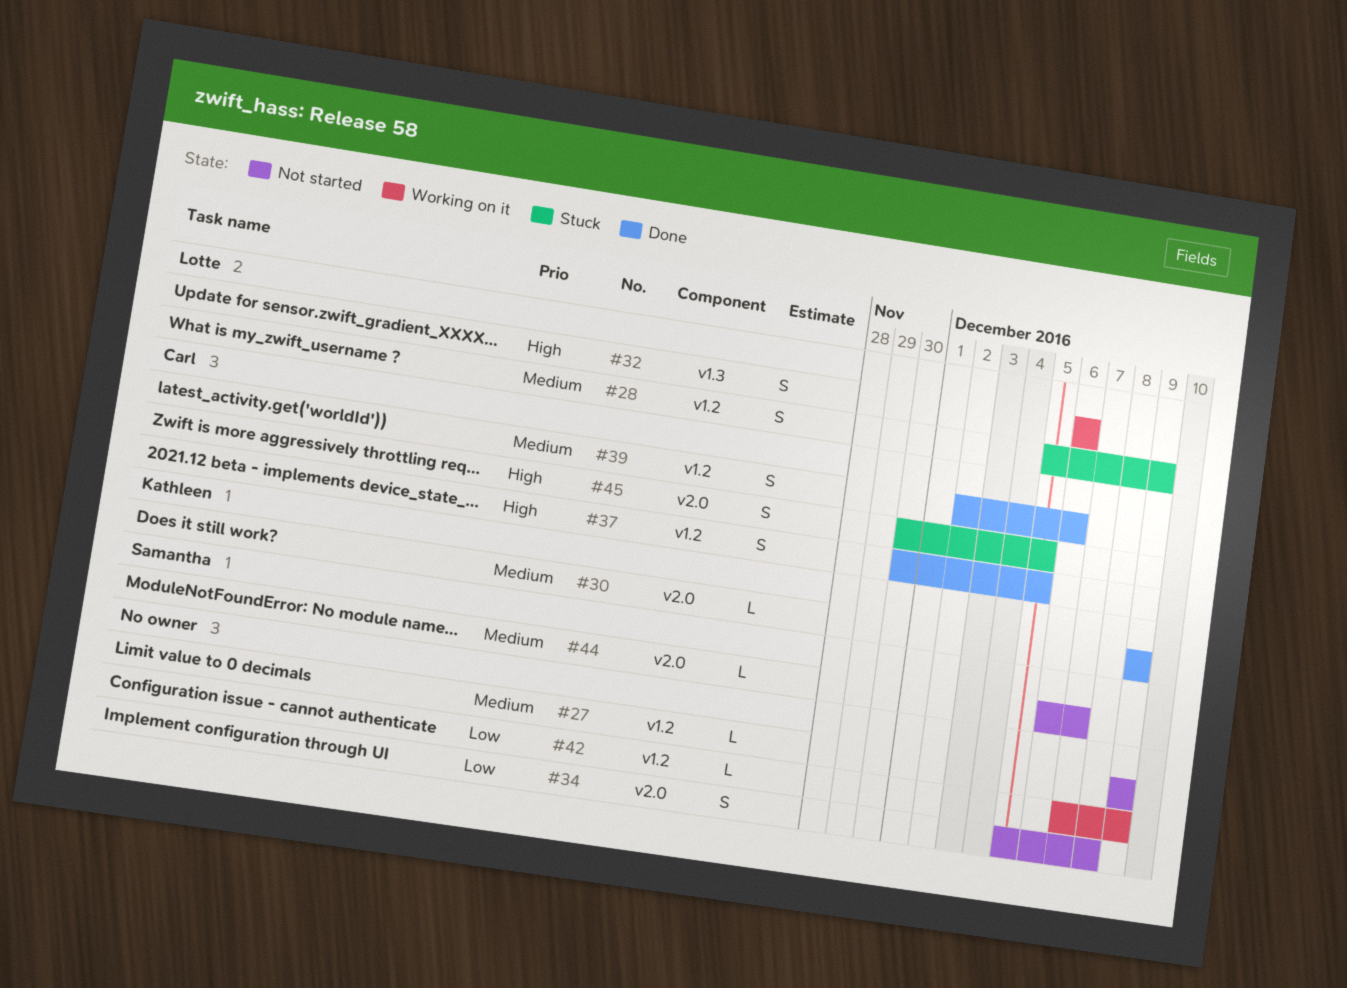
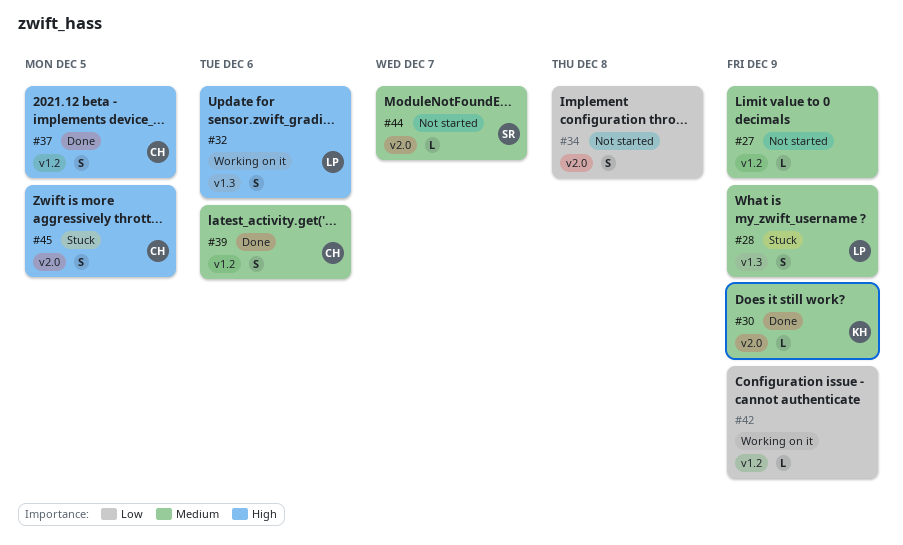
#28, label: v1.2 -> v1.3

